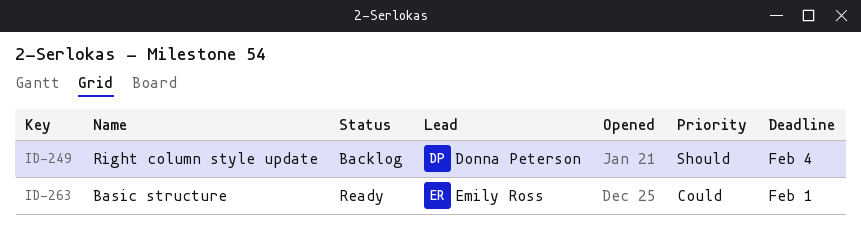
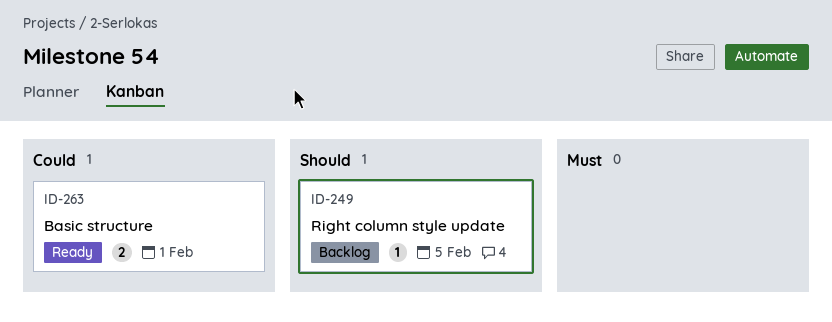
ID-249, due: Feb 4 -> Feb 5

